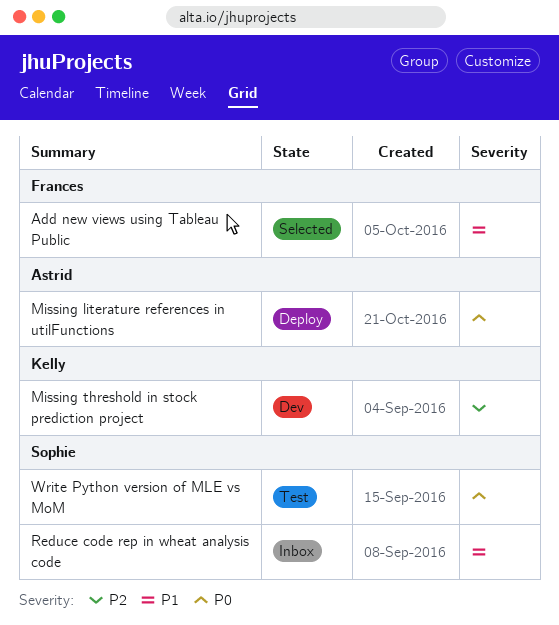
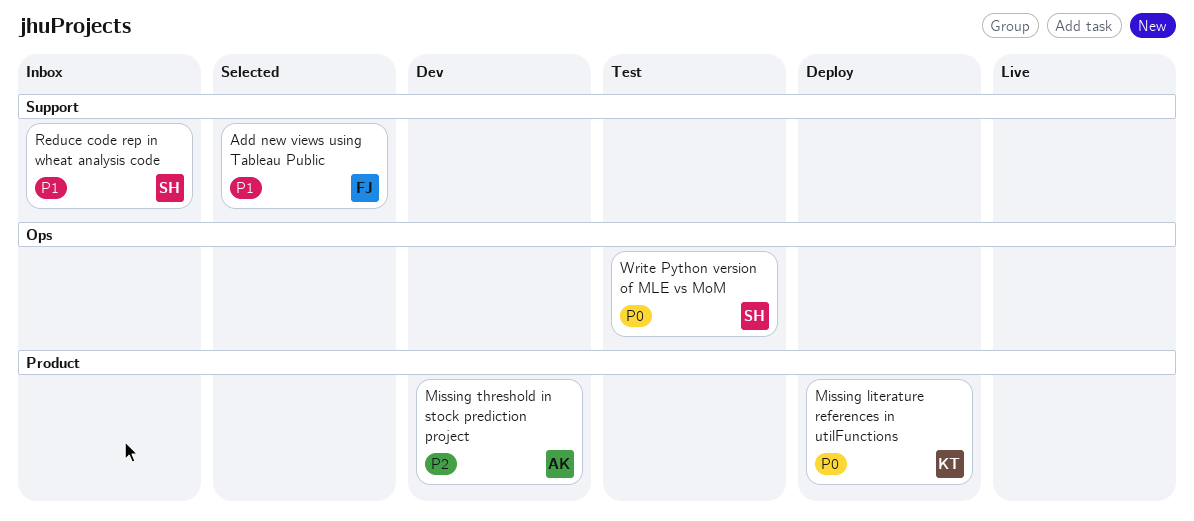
Missing literature references in utilFunctions, owner: Astrid -> Kelly
Missing threshold in stock prediction project, owner: Kelly -> Astrid

